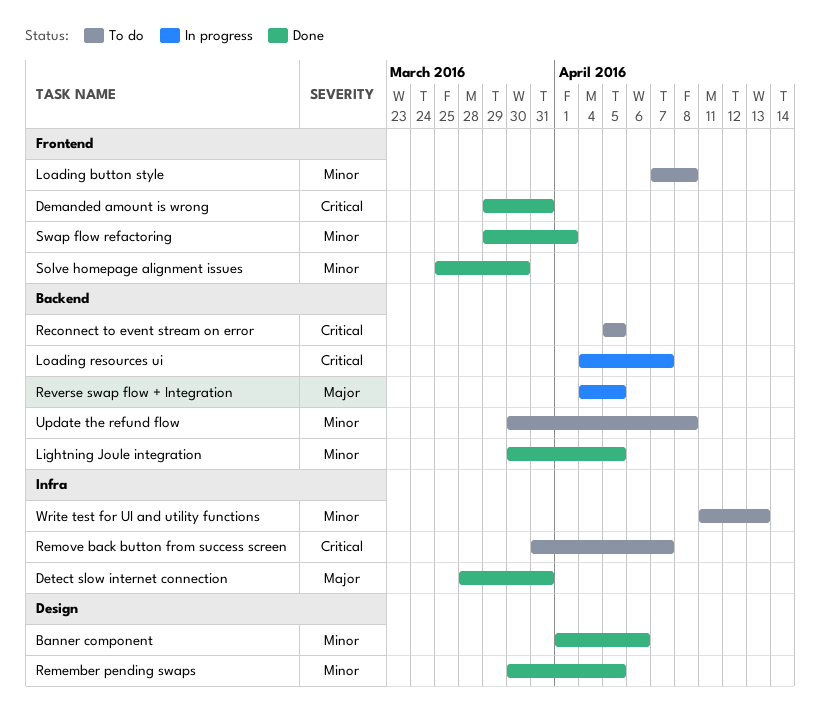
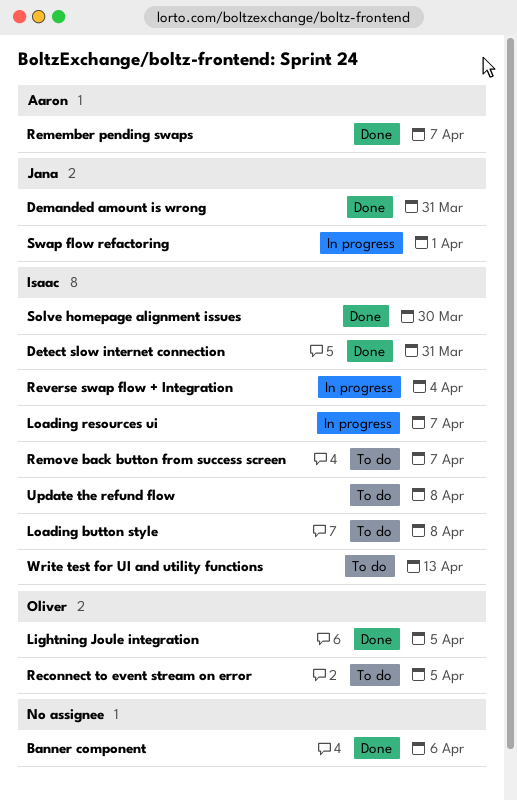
Remember pending swaps, due: Apr 5 -> Apr 7
Reverse swap flow + Integration, due: Apr 5 -> Apr 4
Swap flow refactoring, status: Done -> In progress

